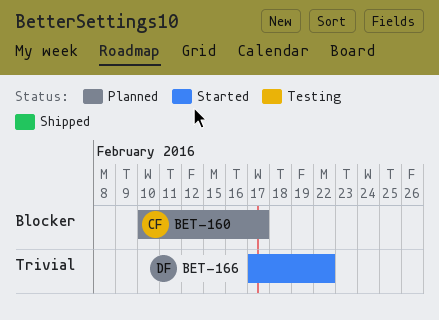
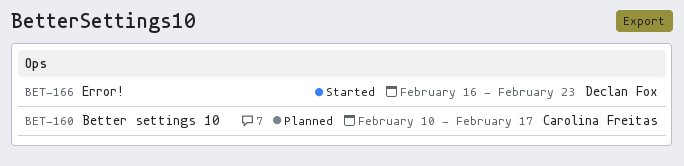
BET-166, start: Feb 17 -> Feb 16
BET-166, due: Feb 22 -> Feb 23

